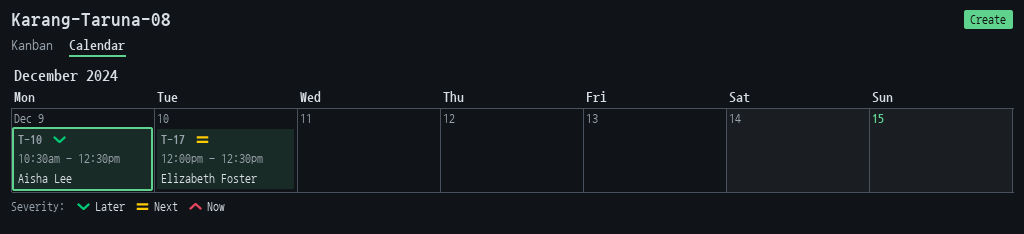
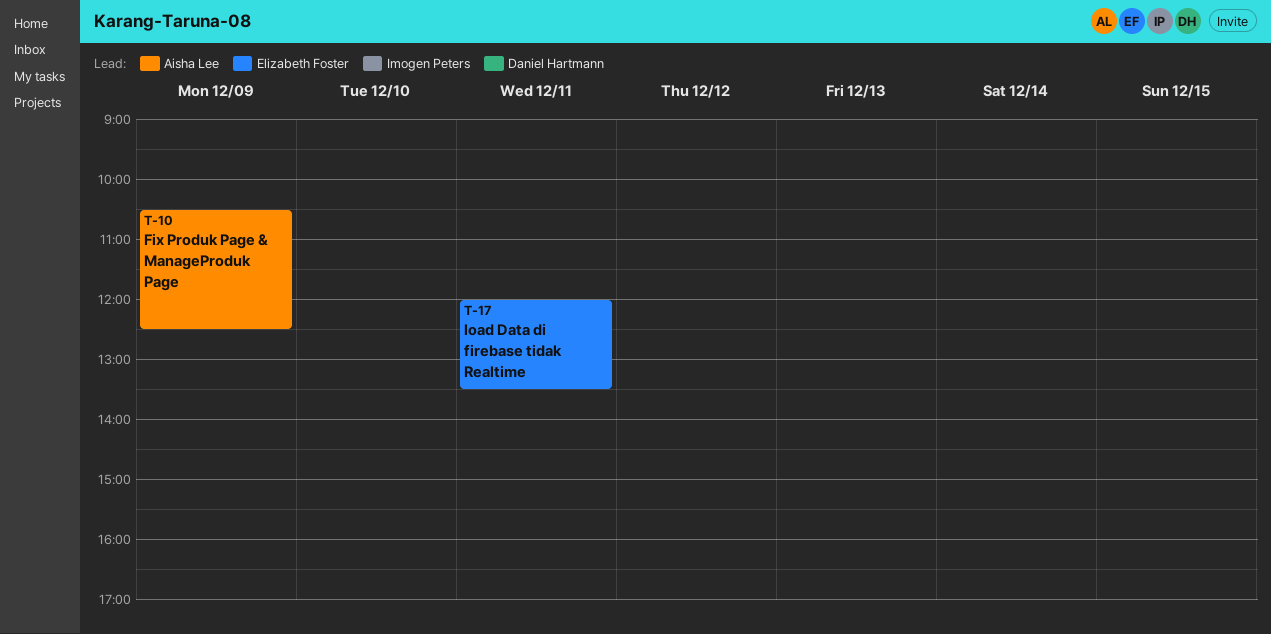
T-17, day: Dec 10 -> Dec 11
T-17, ends: 12:30 -> 13:30

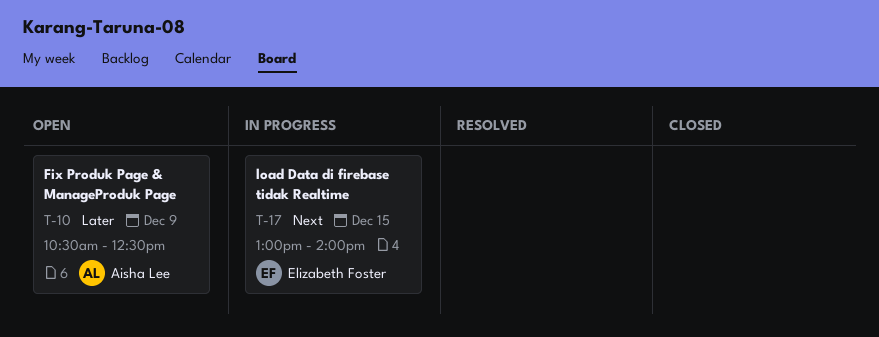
T-17, day: Dec 11 -> Dec 15
T-17, begins: 12:00 -> 13:00
T-17, ends: 13:30 -> 14:00

